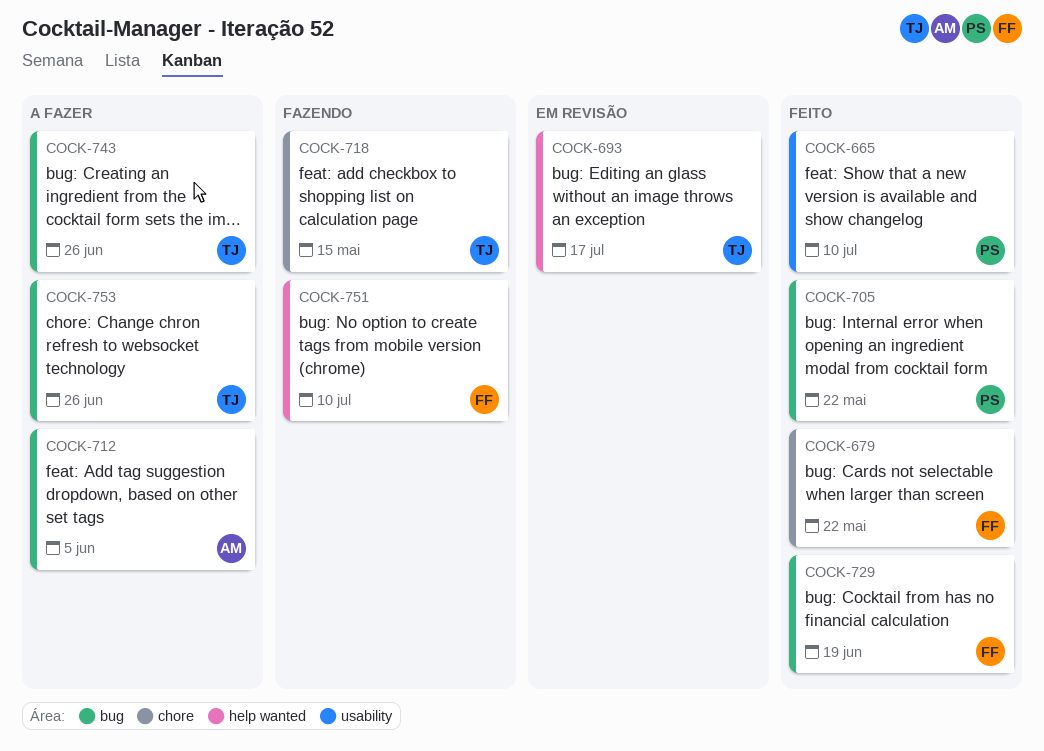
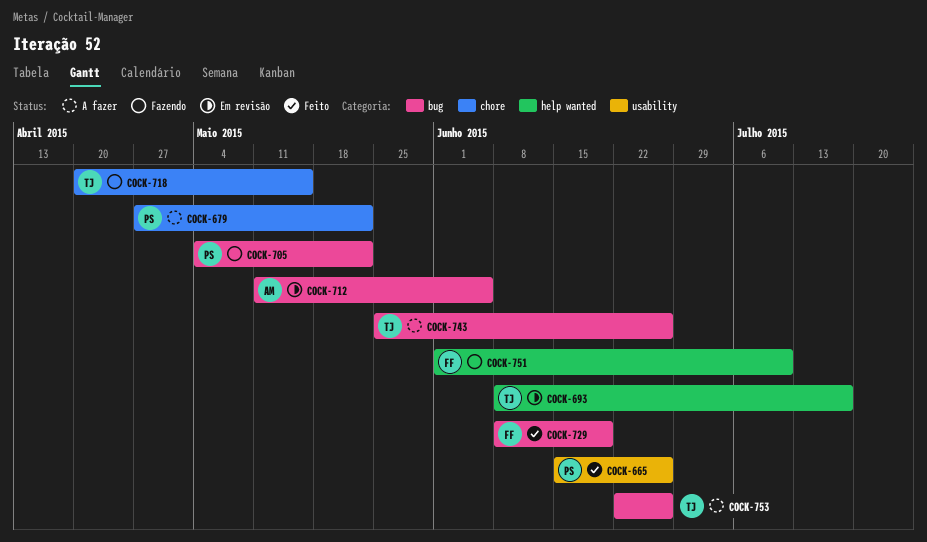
COCK-665, due: Jul 10 -> Jun 26
COCK-679, status: Feito -> A fazer
COCK-679, owner: FF -> PS
COCK-705, status: Feito -> Fazendo
COCK-712, status: A fazer -> Em revisão

